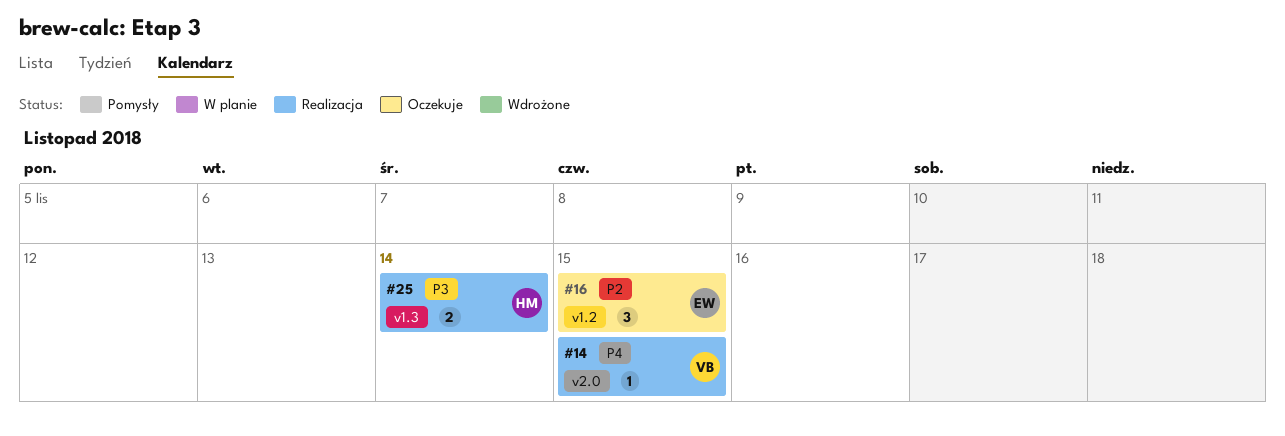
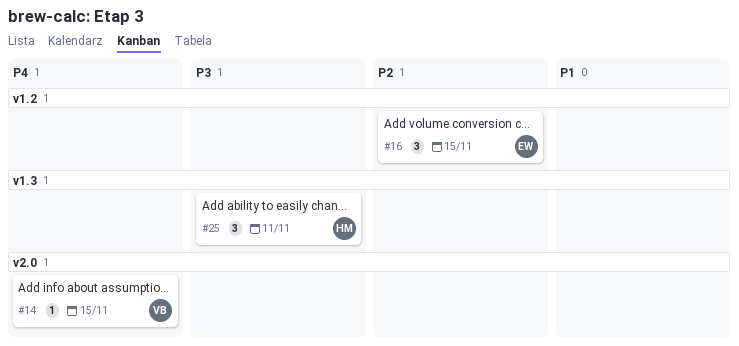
#25, estimate: 2 -> 3
#25, due: Nov 14 -> Nov 11

